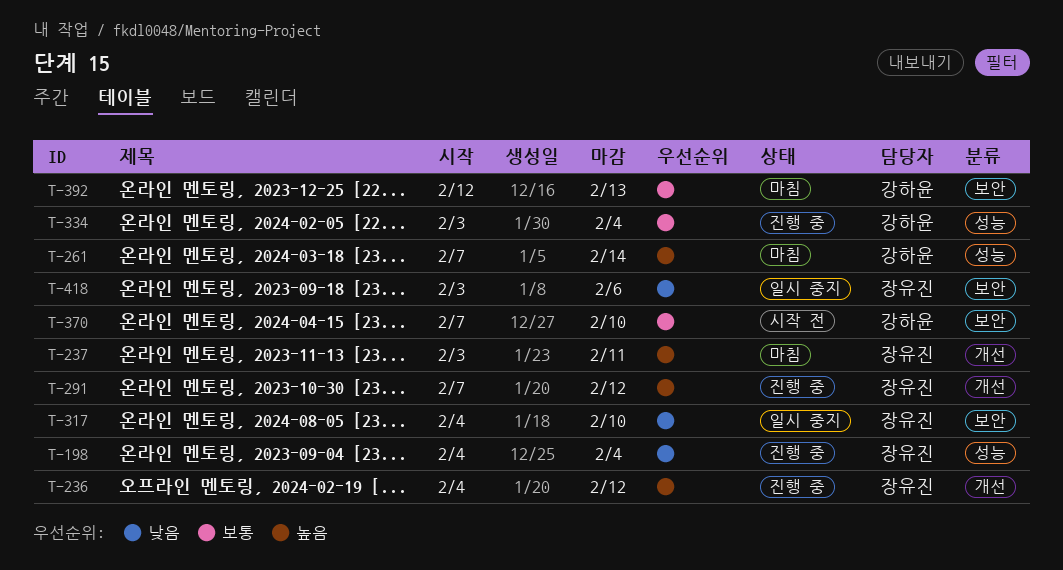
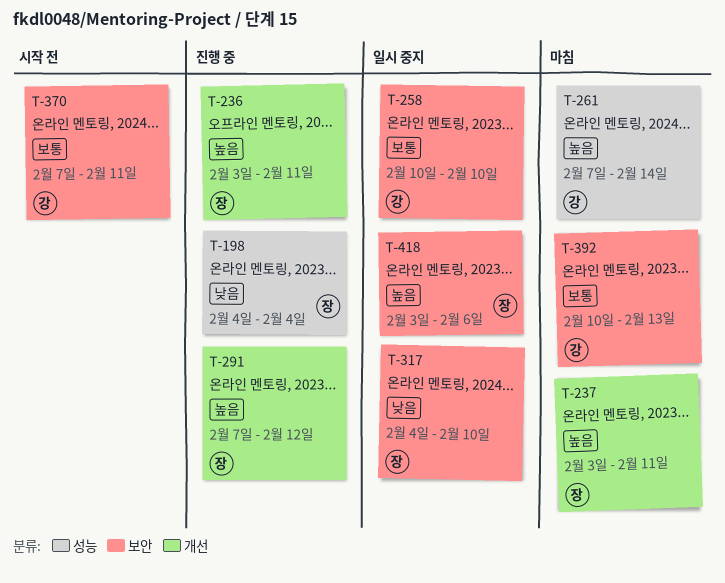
T-236, start: Feb 4 -> Feb 3
T-236, due: Feb 12 -> Feb 11
T-258: none -> present
T-334: present -> none
T-370, due: Feb 10 -> Feb 11
T-392, start: Feb 12 -> Feb 10
T-418, priority: 낮음 -> 높음

